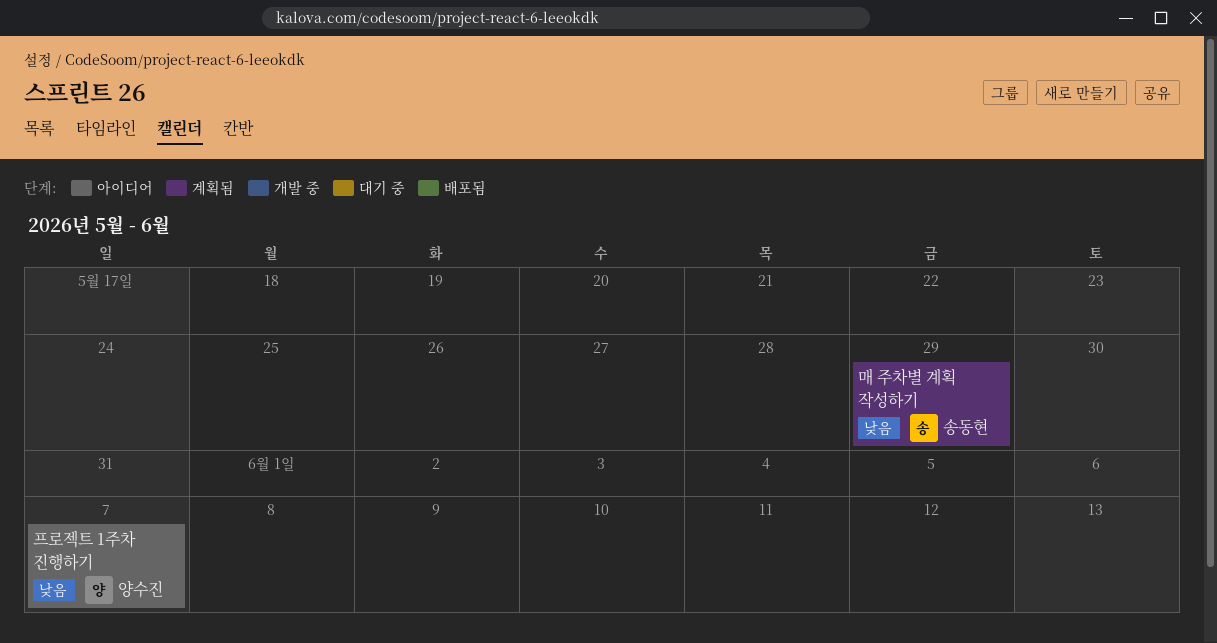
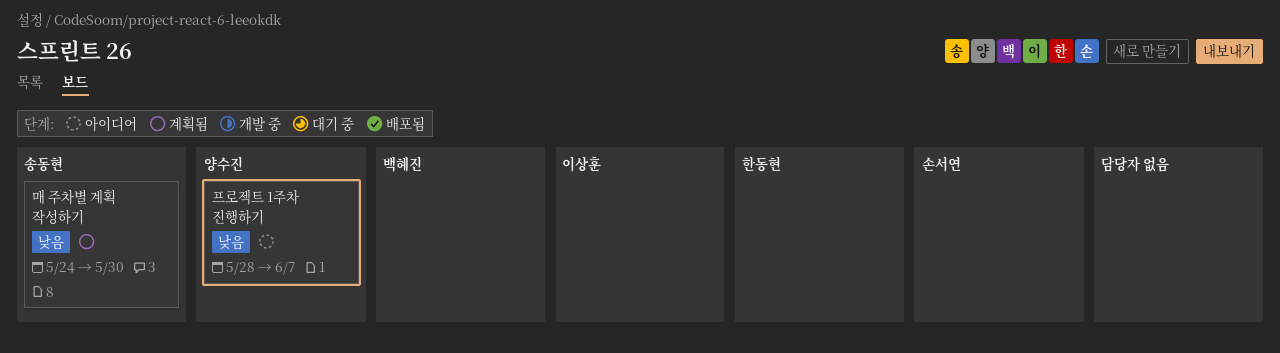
매 주차별 계획 작성하기, due: May 29 -> May 30

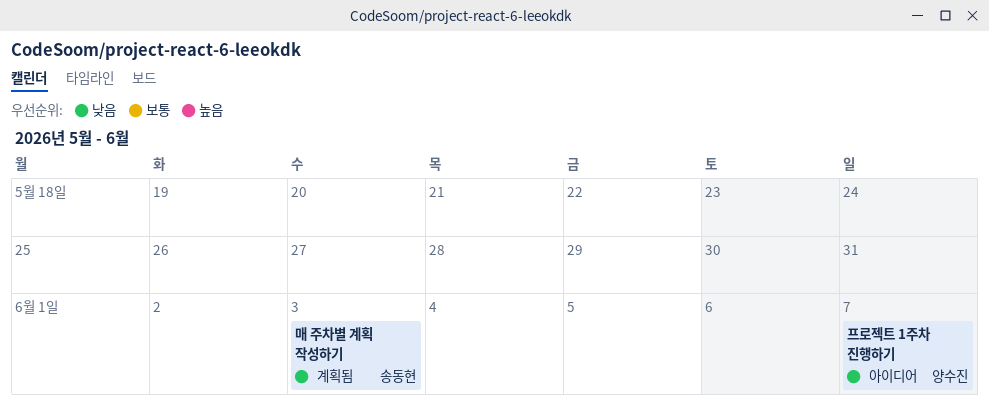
매 주차별 계획 작성하기, due: May 30 -> Jun 3

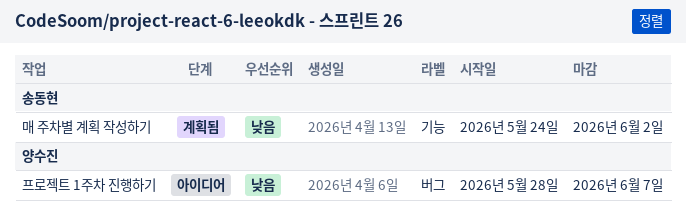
매 주차별 계획 작성하기, due: Jun 3 -> Jun 2

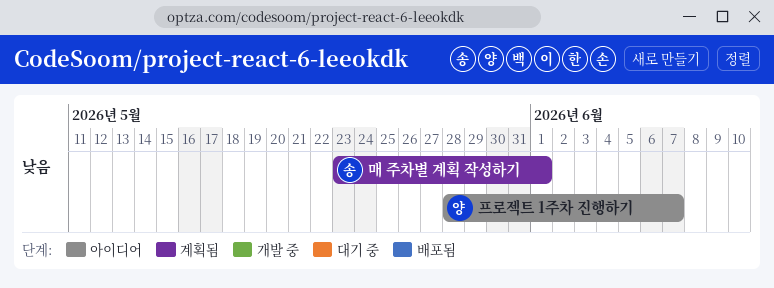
매 주차별 계획 작성하기, start: May 24 -> May 23
매 주차별 계획 작성하기, due: Jun 2 -> Jun 1

